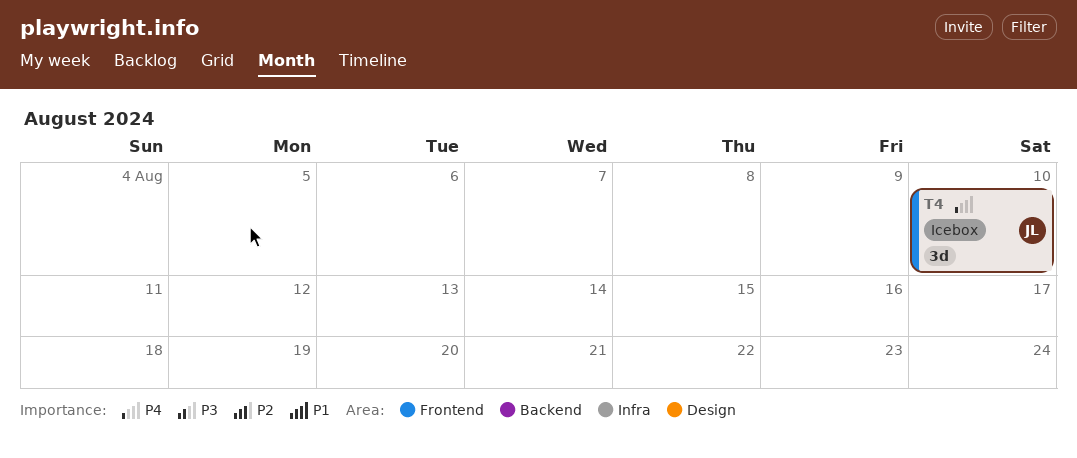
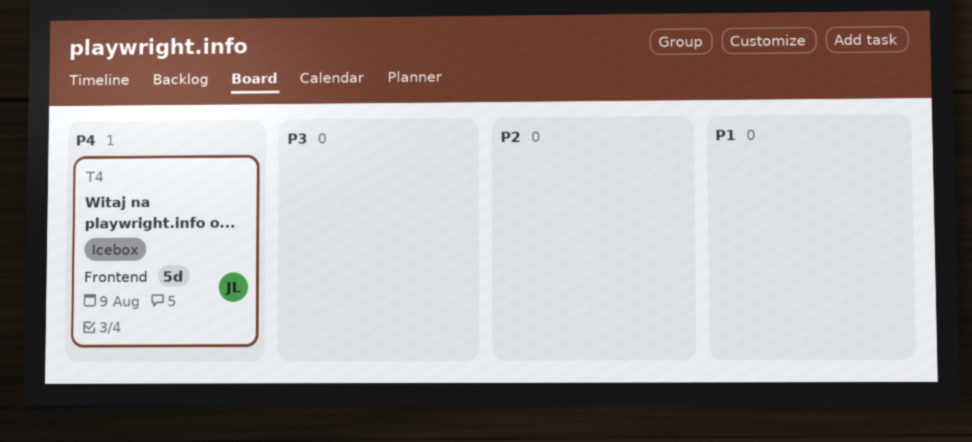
T4, estimate: 3d -> 5d
T4, due: Aug 10 -> Aug 9

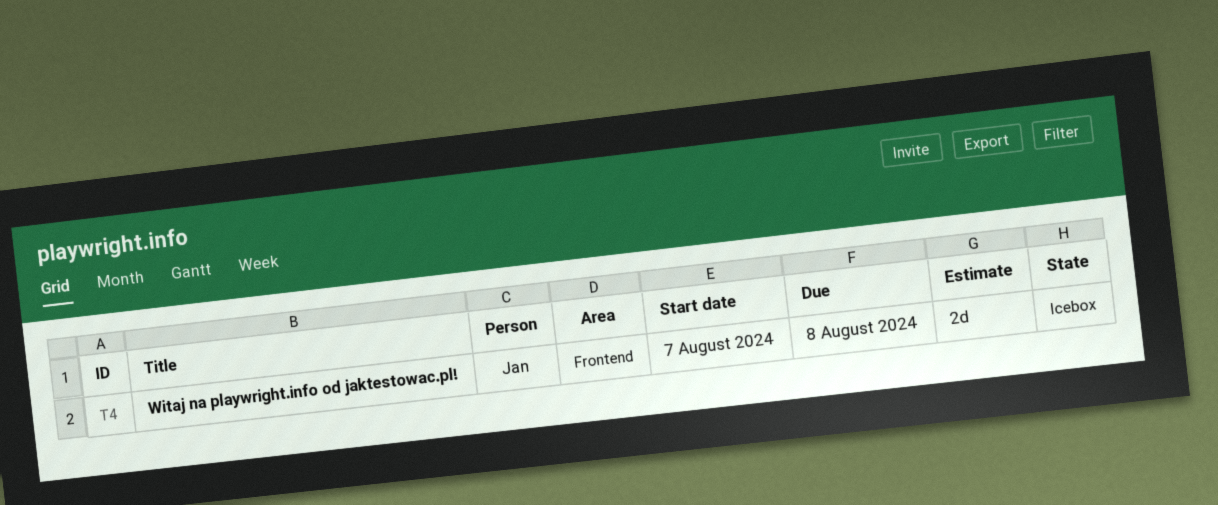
T4, estimate: 5d -> 2d
T4, due: Aug 9 -> Aug 8

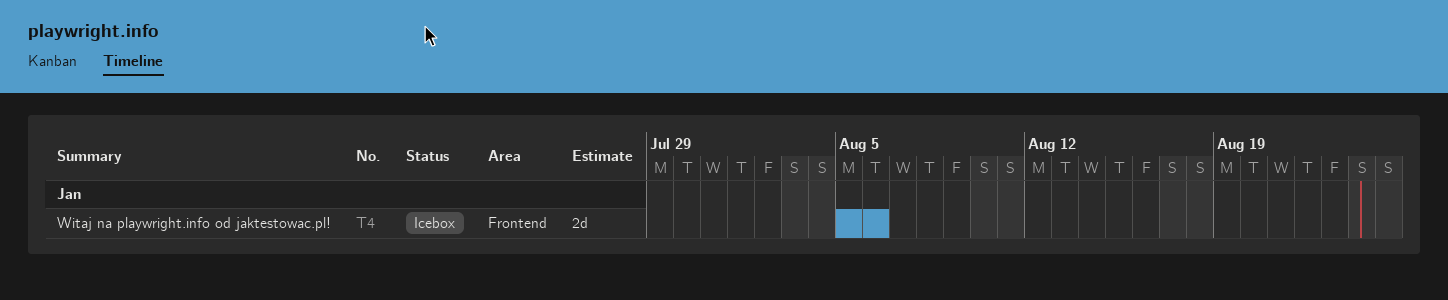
T4, start: Aug 7 -> Aug 5
T4, due: Aug 8 -> Aug 6

